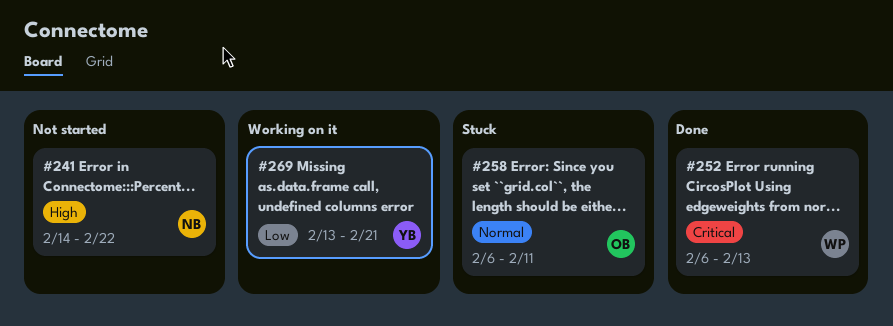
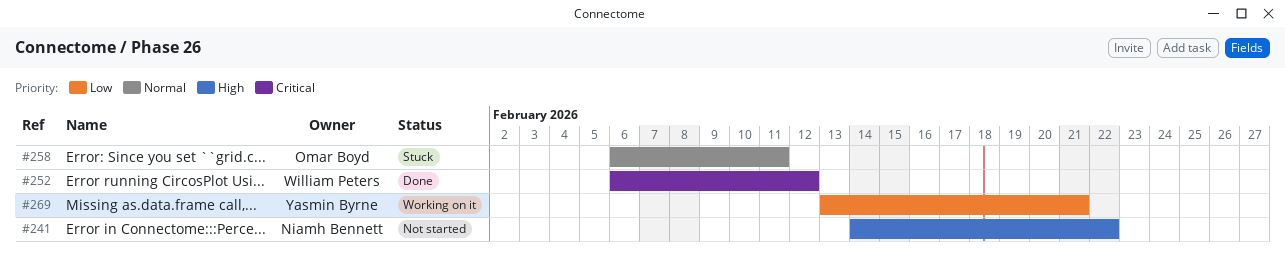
#252, due: Feb 13 -> Feb 12

